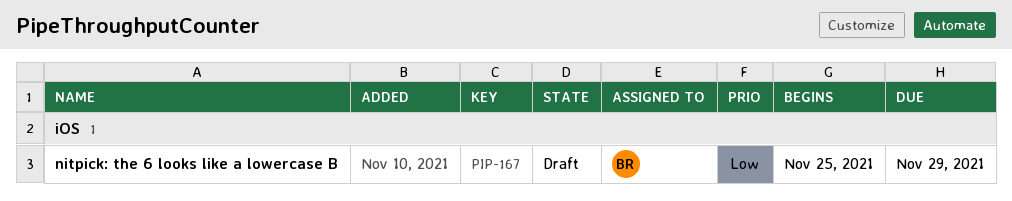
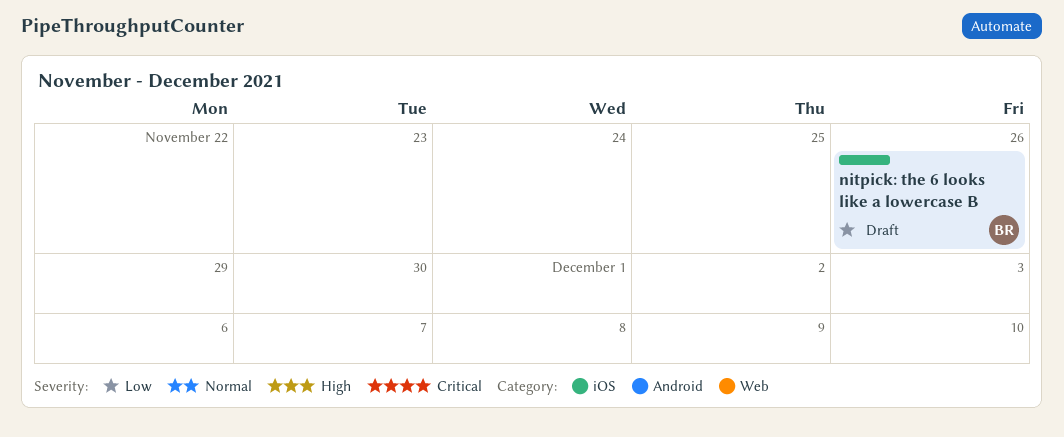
nitpick: the 6 looks like a lowercase B, due: Nov 29 -> Nov 26

